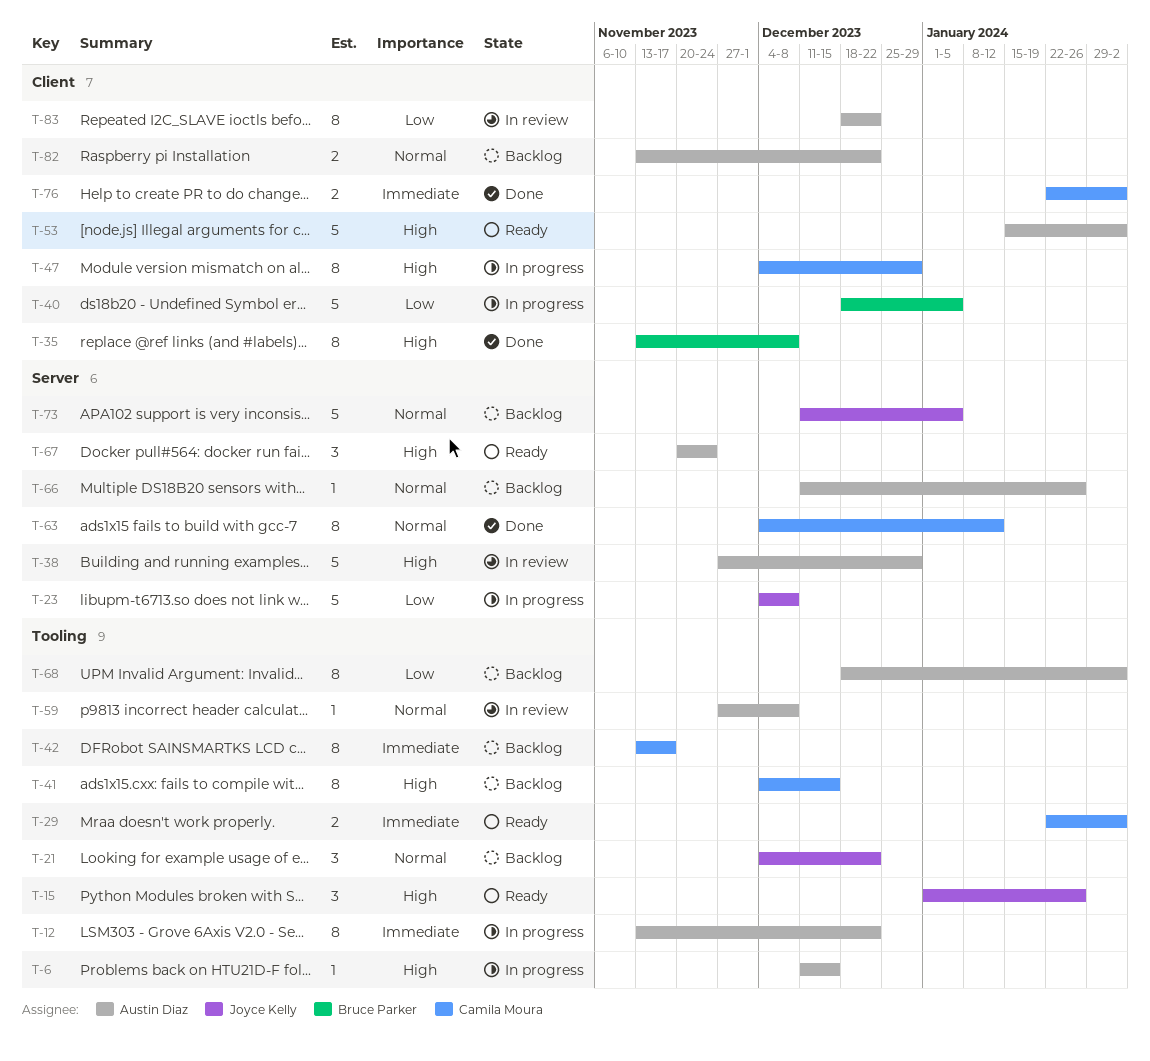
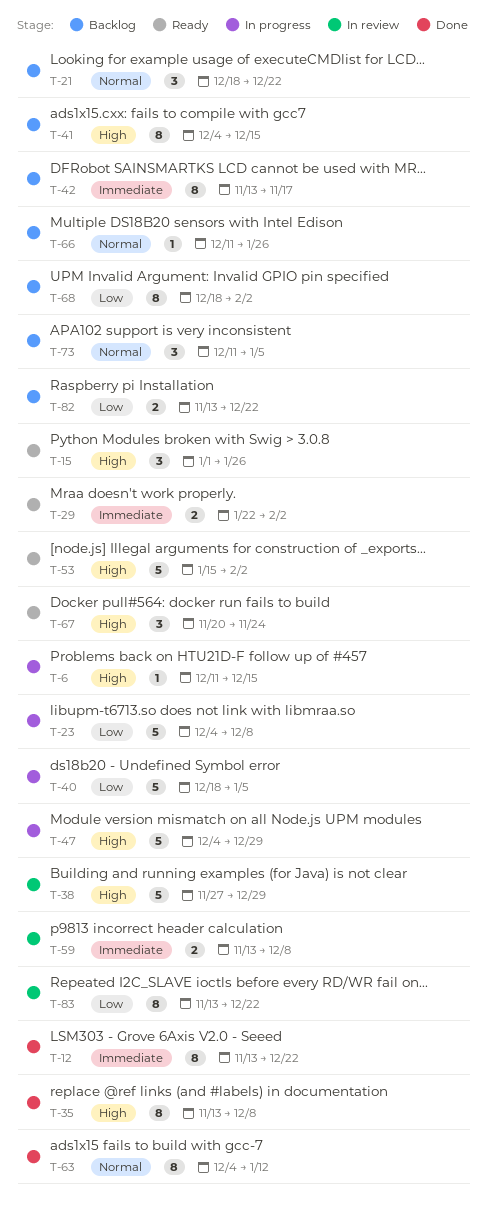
T-12, status: In progress -> Done
T-21, start: Dec 4 -> Dec 18
T-47, estimate: 8 -> 5
T-59, priority: Normal -> Immediate
T-59, estimate: 1 -> 2
T-59, start: Nov 27 -> Nov 13
T-73, estimate: 5 -> 3
T-76: present -> none
T-82, priority: Normal -> Low
T-83, start: Dec 18 -> Nov 13

